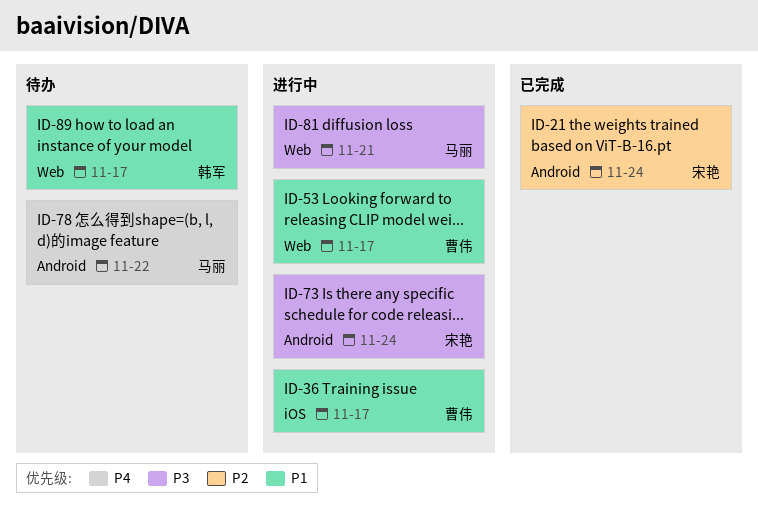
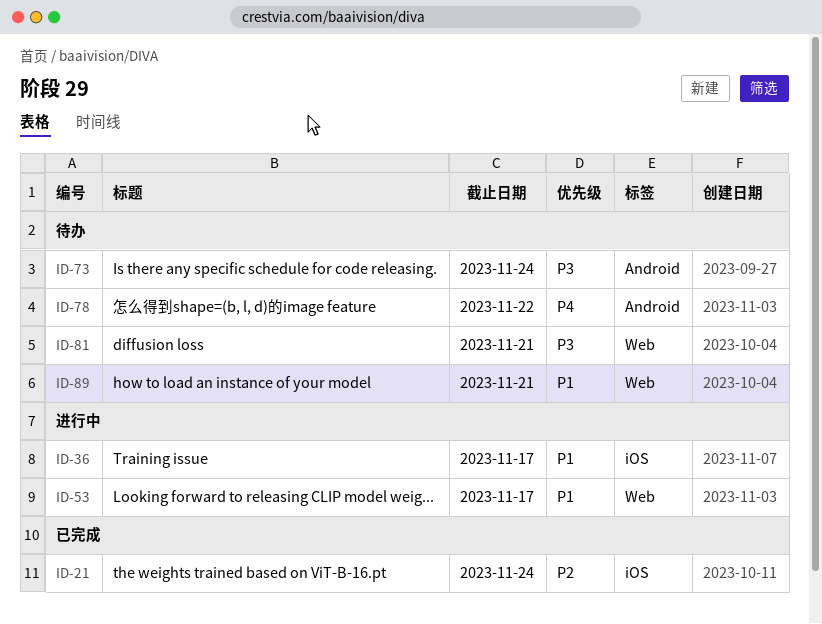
ID-21, label: Android -> iOS
ID-73, status: 进行中 -> 待办
ID-81, status: 进行中 -> 待办
ID-89, due: Nov 17 -> Nov 21

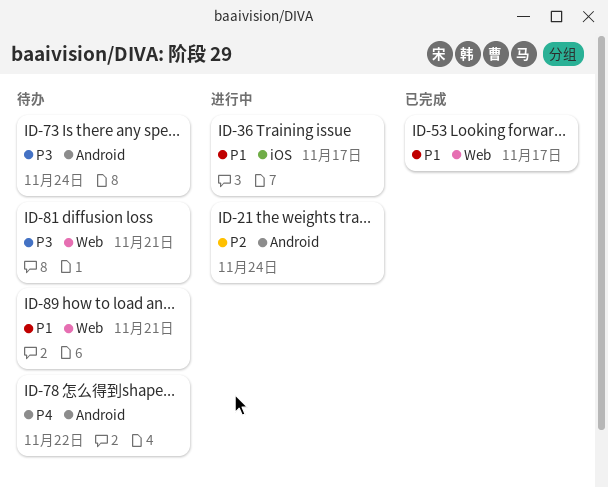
ID-21, status: 已完成 -> 进行中
ID-21, label: iOS -> Android
ID-53, status: 进行中 -> 已完成

